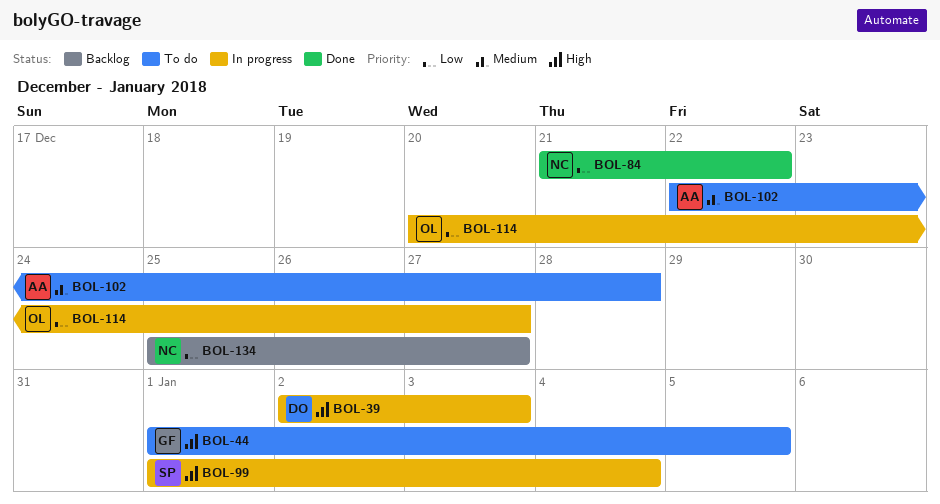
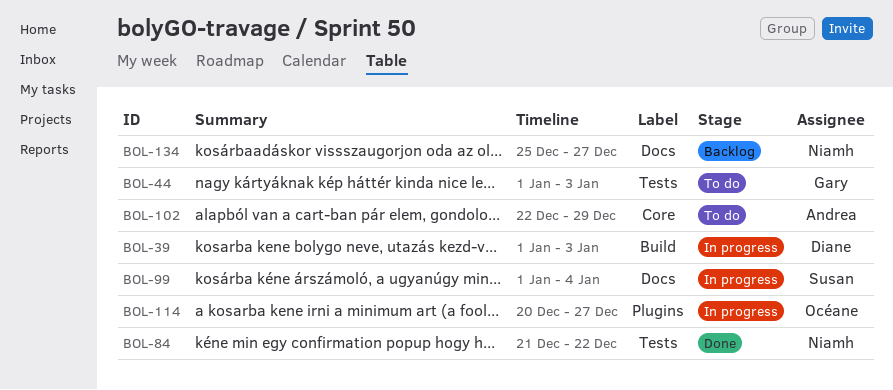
BOL-39, start: Jan 2 -> Jan 1
BOL-44, due: Jan 5 -> Jan 3
BOL-102, due: Dec 28 -> Dec 29

